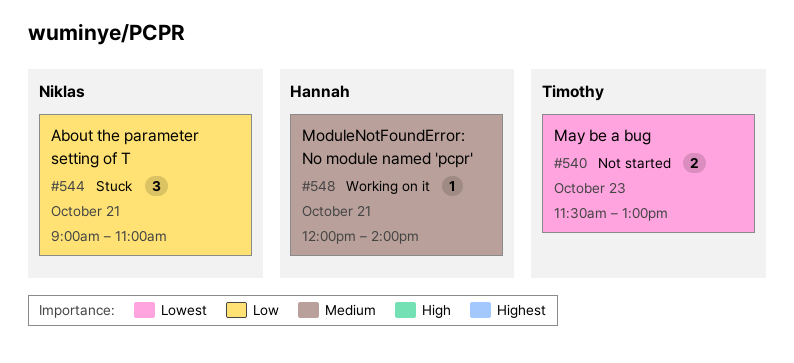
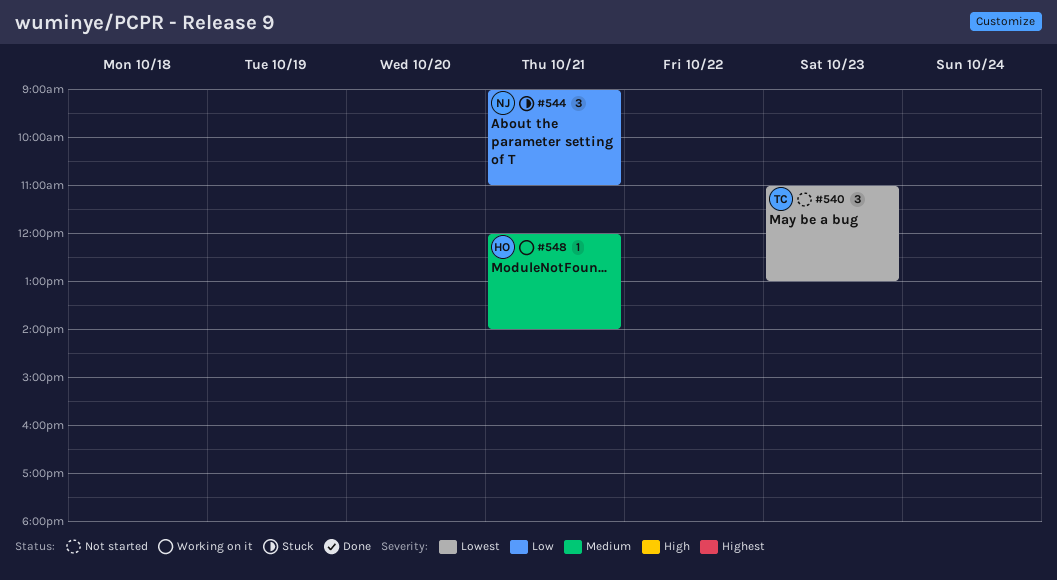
#540, estimate: 2 -> 3
#540, begins: 11:30 -> 11:00

